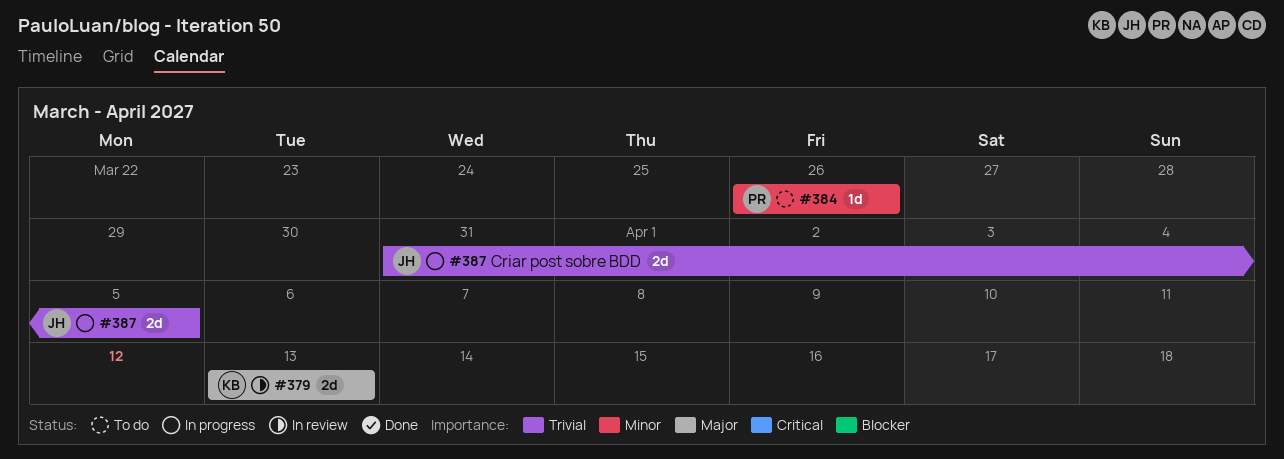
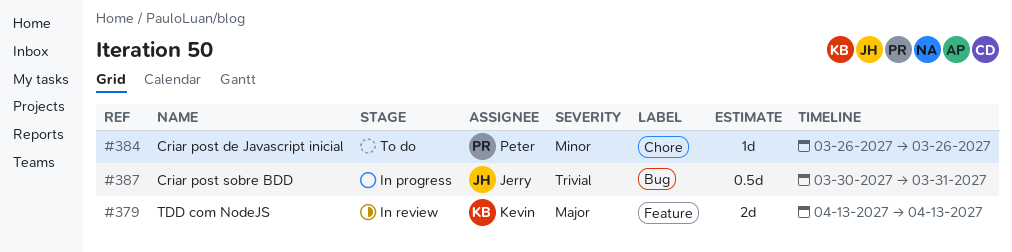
#387, estimate: 2d -> 0.5d
#387, start: Mar 31 -> Mar 30
#387, due: Apr 5 -> Mar 31

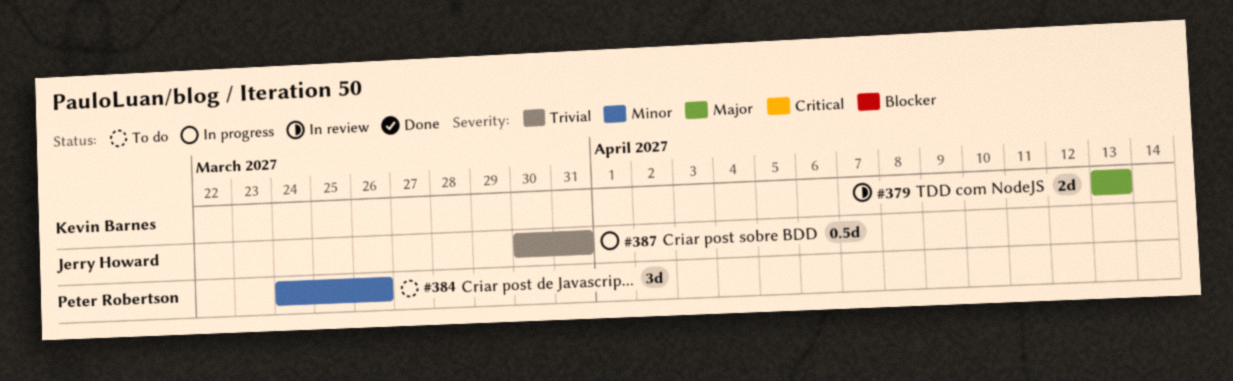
#384, estimate: 1d -> 3d
#384, start: Mar 26 -> Mar 24

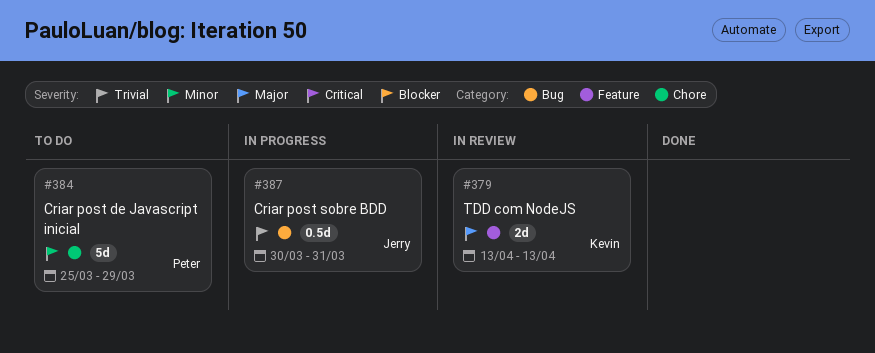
#384, estimate: 3d -> 5d
#384, start: Mar 24 -> Mar 25
#384, due: Mar 26 -> Mar 29

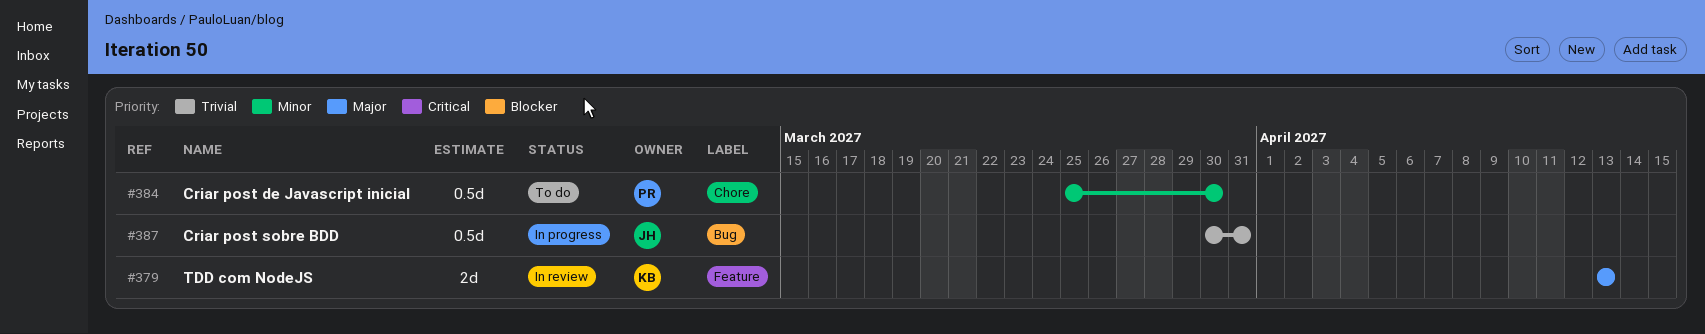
#384, estimate: 5d -> 0.5d
#384, due: Mar 29 -> Mar 30

